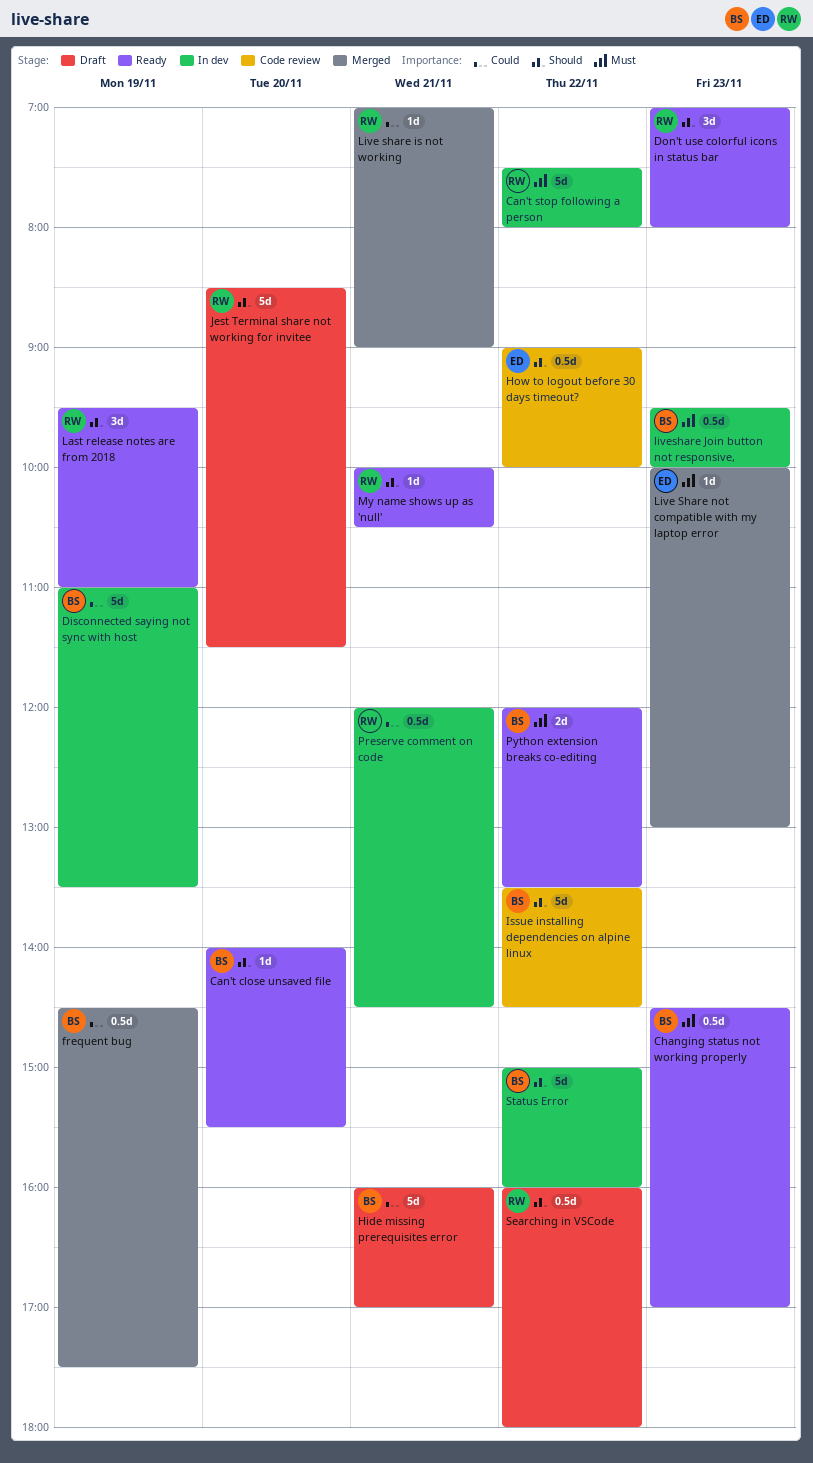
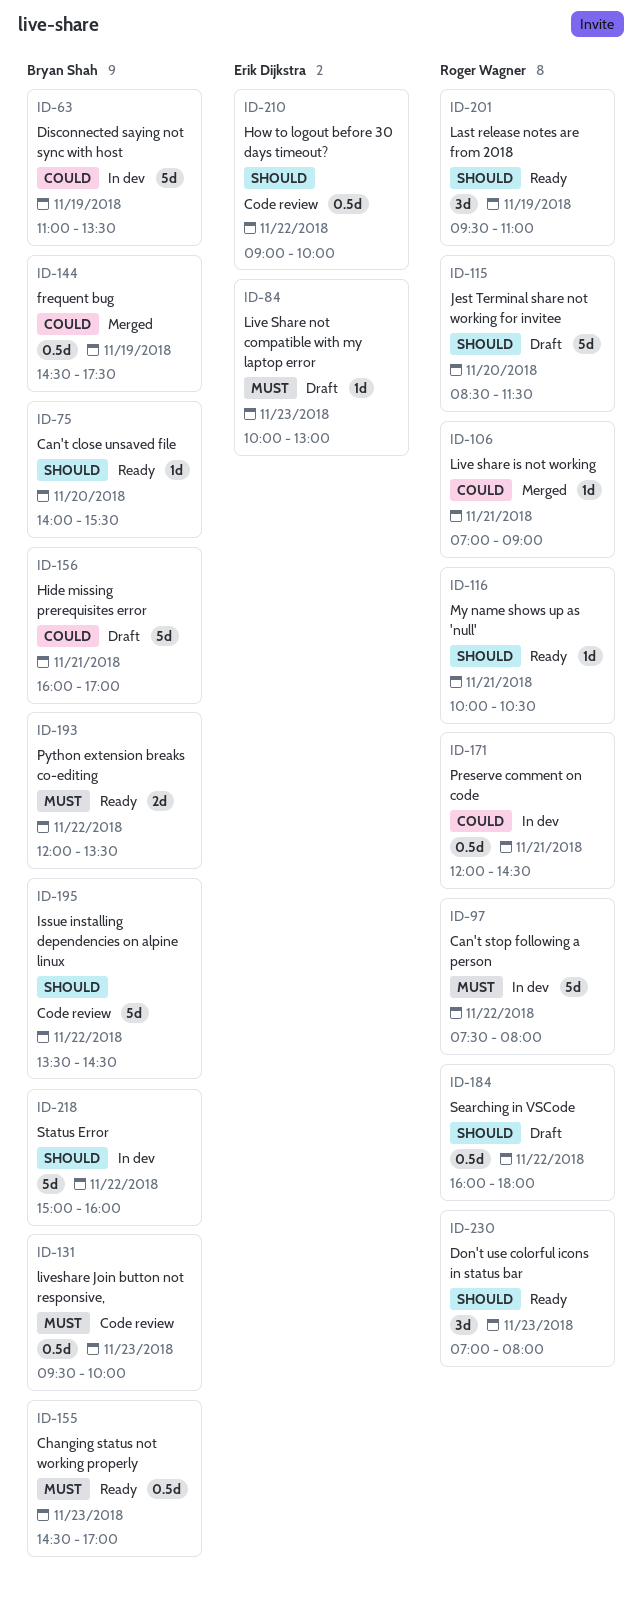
Live Share not compatible with my laptop error, status: Merged -> Draft
liveshare Join button not responsive,, status: In dev -> Code review

